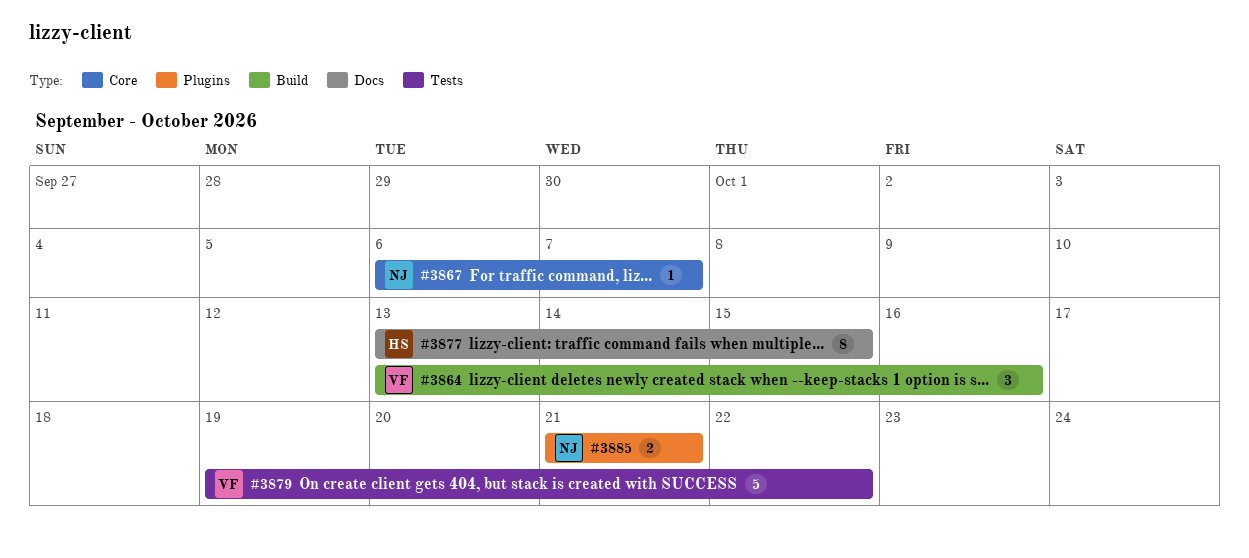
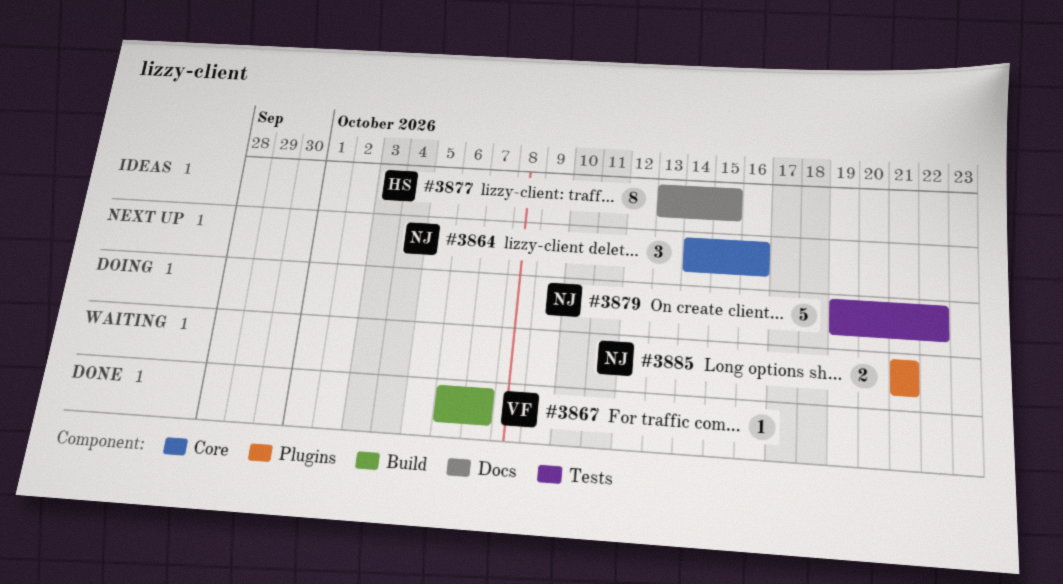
#3864, owner: VF -> NJ
#3864, label: Build -> Core
#3864, start: Oct 13 -> Oct 14
#3867, owner: NJ -> VF
#3867, label: Core -> Build
#3879, owner: VF -> NJ

